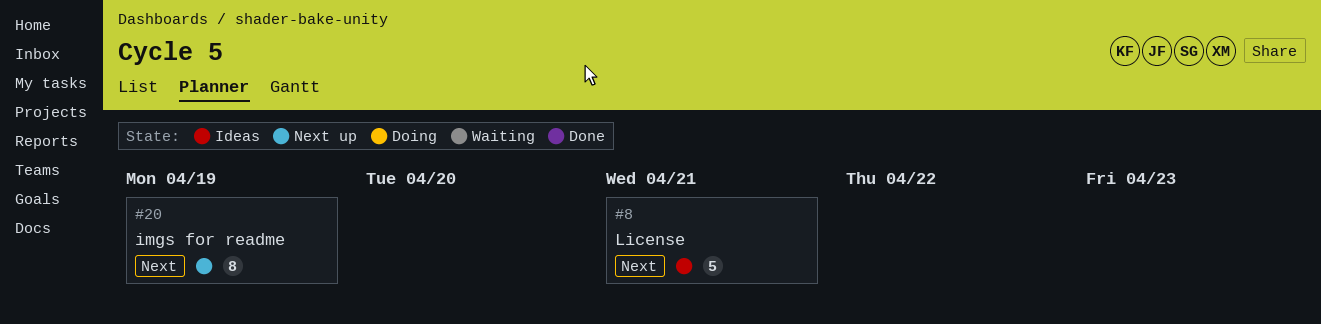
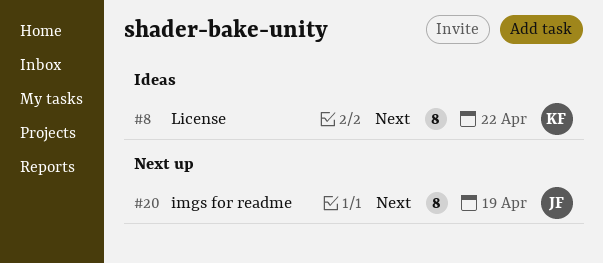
#8, estimate: 5 -> 8
#8, due: Apr 21 -> Apr 22

